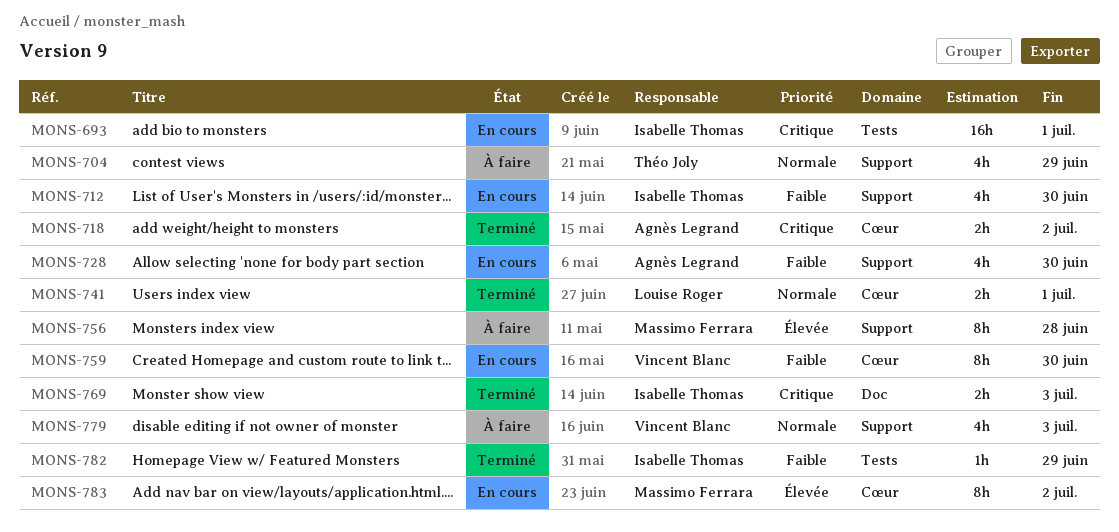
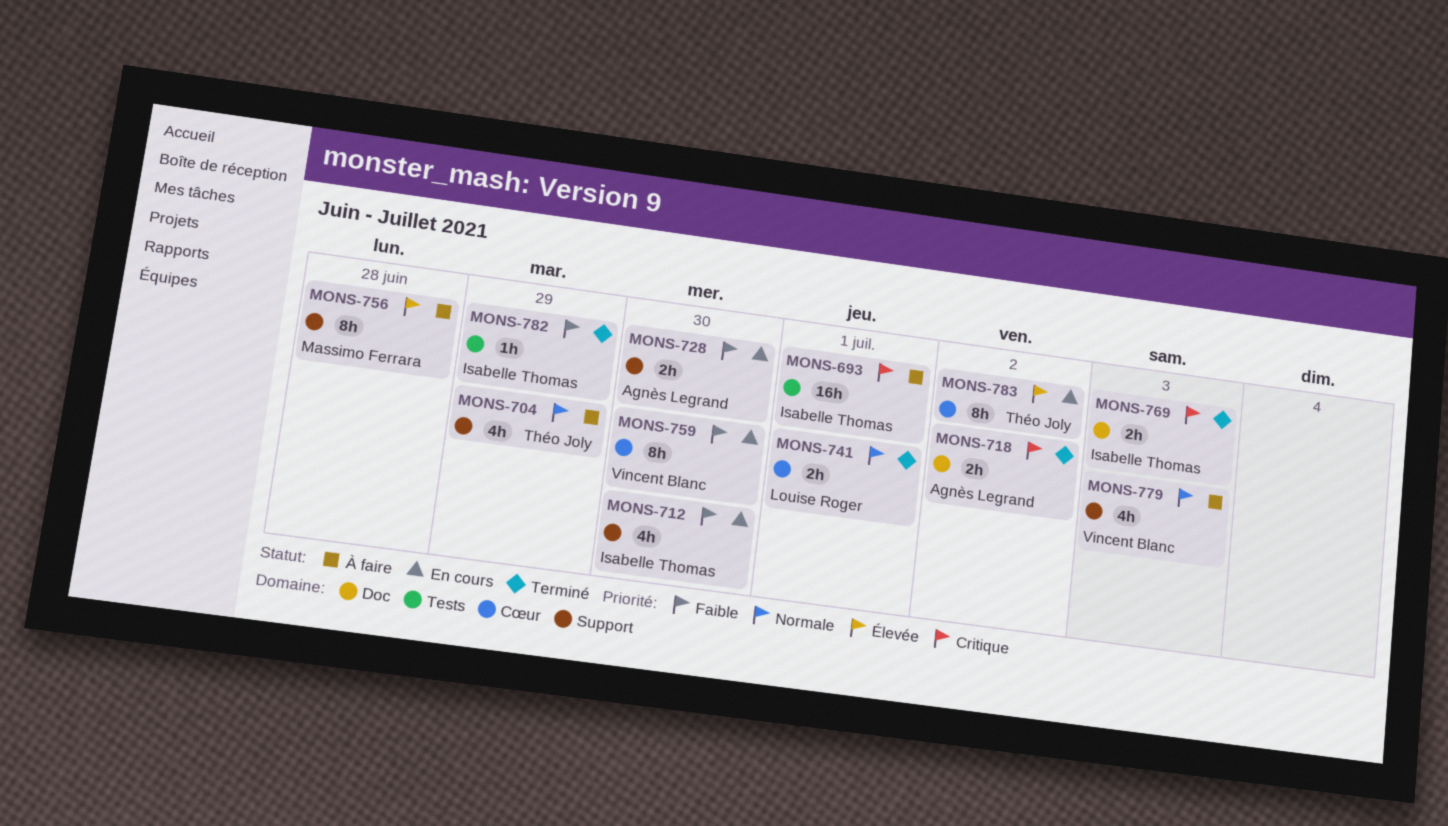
MONS-693, status: En cours -> À faire
MONS-718, label: Cœur -> Doc
MONS-728, estimate: 4h -> 2h
MONS-783, owner: Massimo Ferrara -> Théo Joly

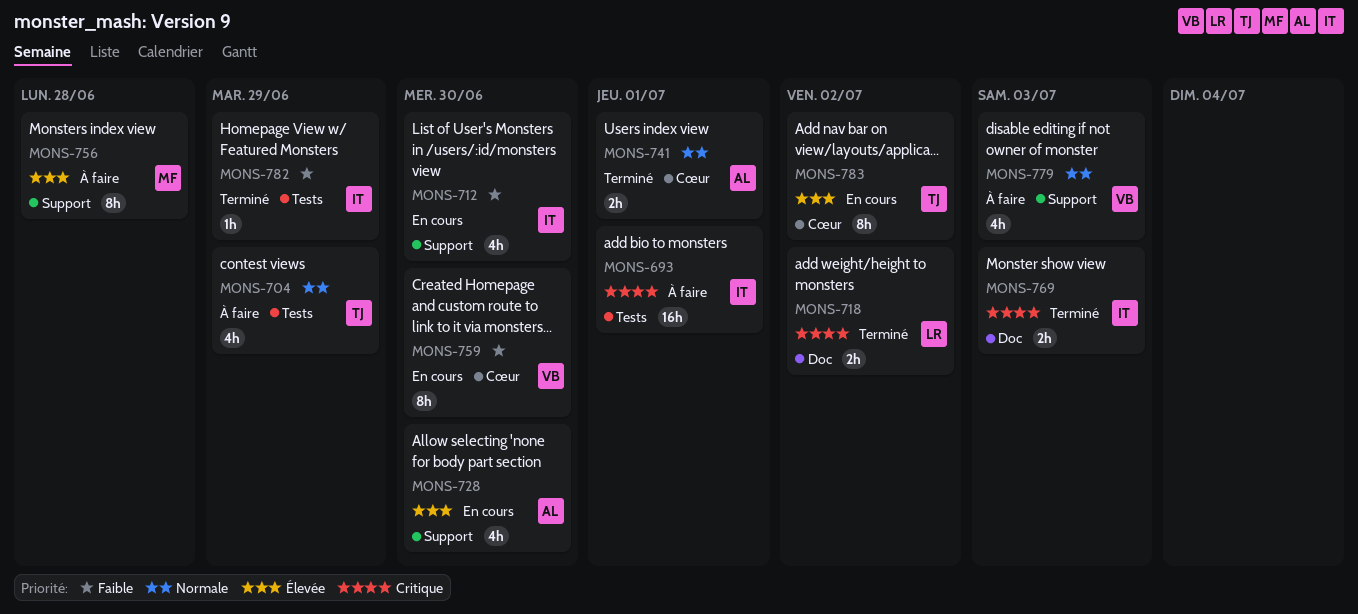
MONS-704, label: Support -> Tests
MONS-718, owner: Agnès Legrand -> Louise Roger
MONS-728, priority: Faible -> Élevée
MONS-728, estimate: 2h -> 4h
MONS-741, owner: Louise Roger -> Agnès Legrand

